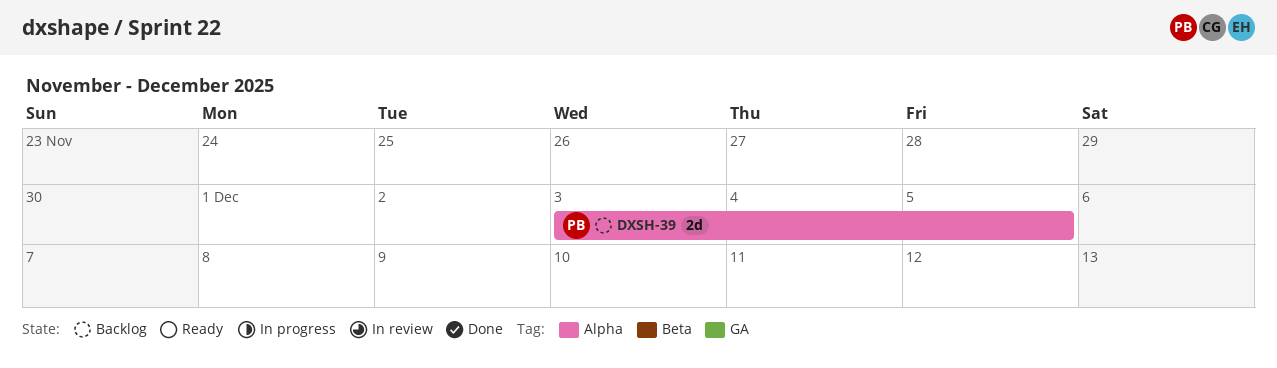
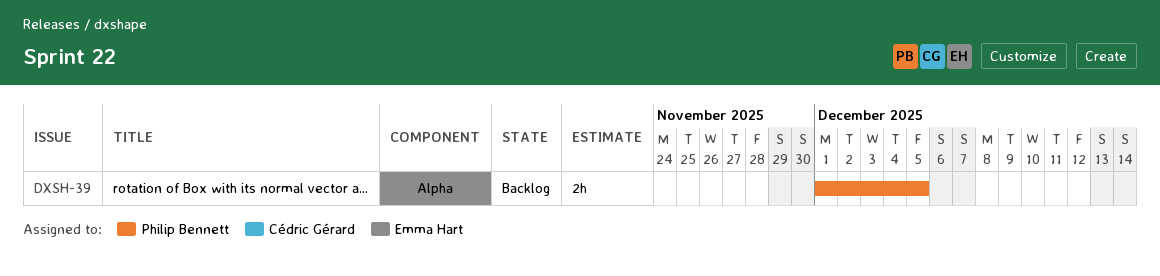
DXSH-39, estimate: 2d -> 2h
DXSH-39, start: Dec 3 -> Dec 1

